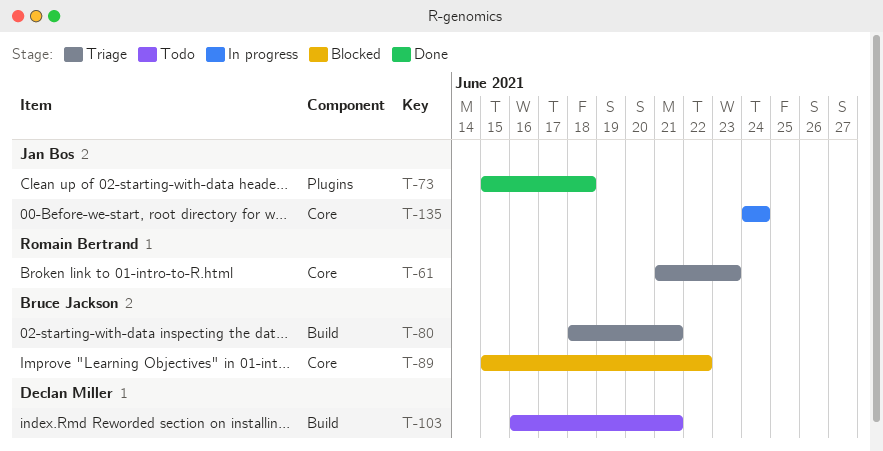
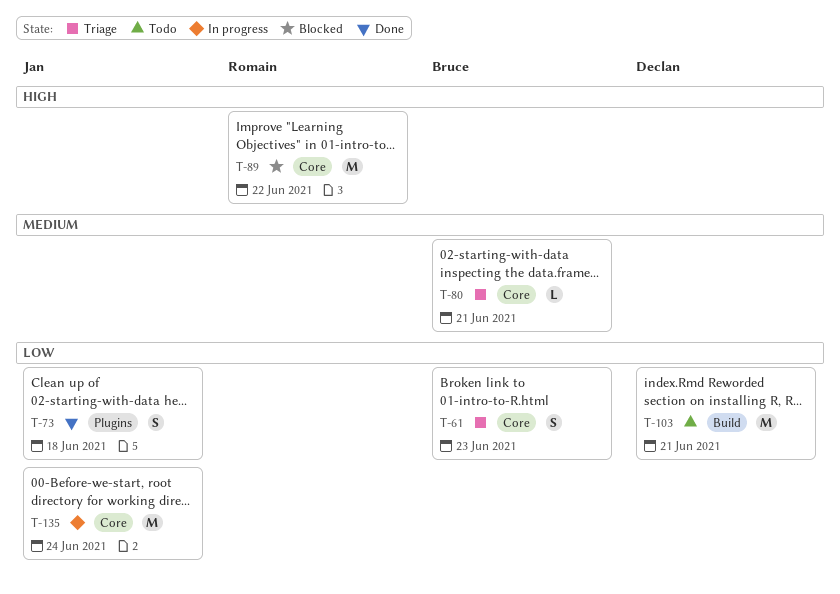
T-61, owner: Romain Bertrand -> Bruce Jackson
T-80, label: Build -> Core
T-89, owner: Bruce Jackson -> Romain Bertrand

